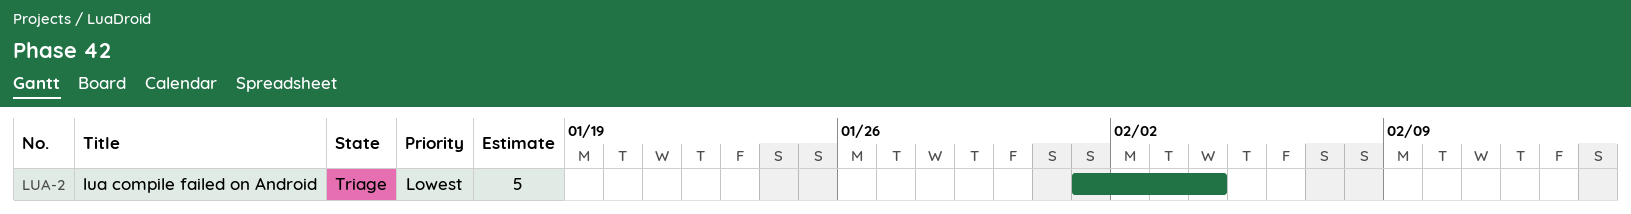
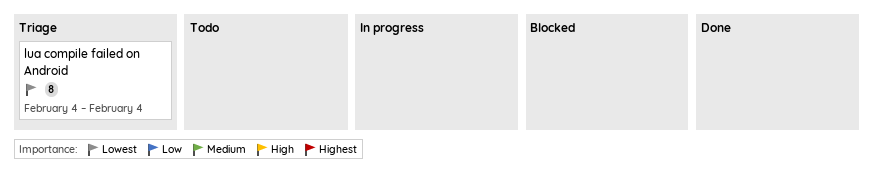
lua compile failed on Android, estimate: 5 -> 8
lua compile failed on Android, start: Feb 1 -> Feb 4

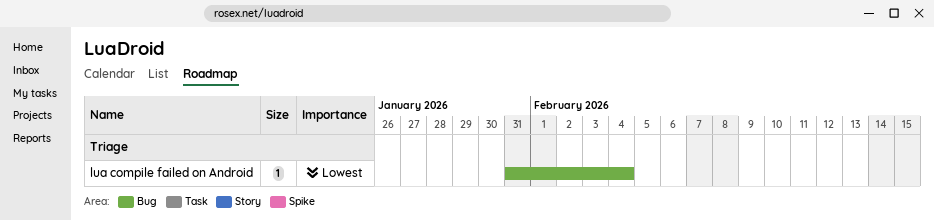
lua compile failed on Android, estimate: 8 -> 1
lua compile failed on Android, start: Feb 4 -> Jan 31

